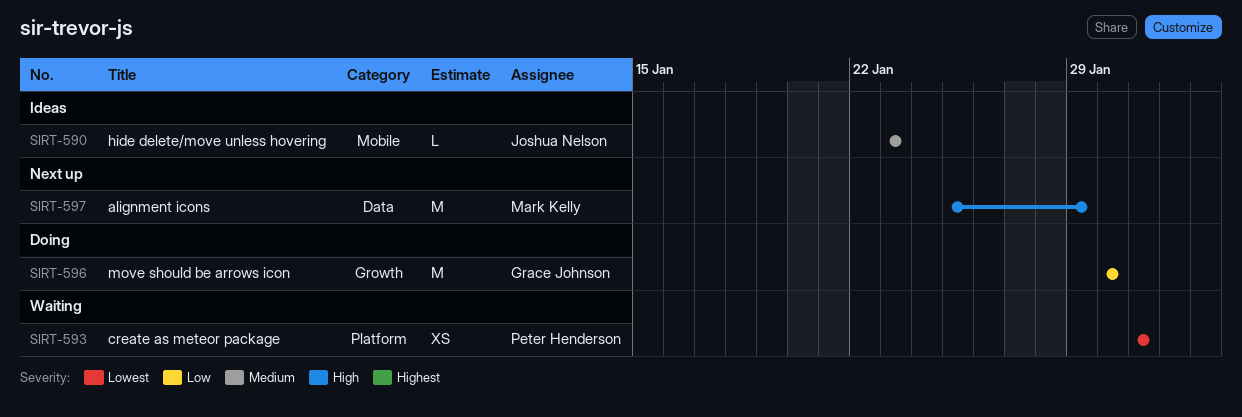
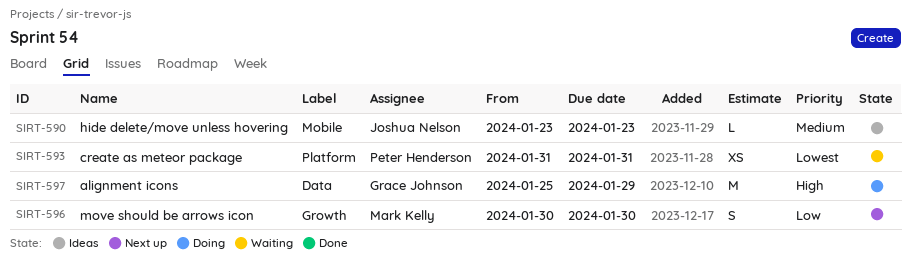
SIRT-596, status: Doing -> Next up
SIRT-596, owner: Grace Johnson -> Mark Kelly
SIRT-596, estimate: M -> S
SIRT-597, status: Next up -> Doing
SIRT-597, owner: Mark Kelly -> Grace Johnson

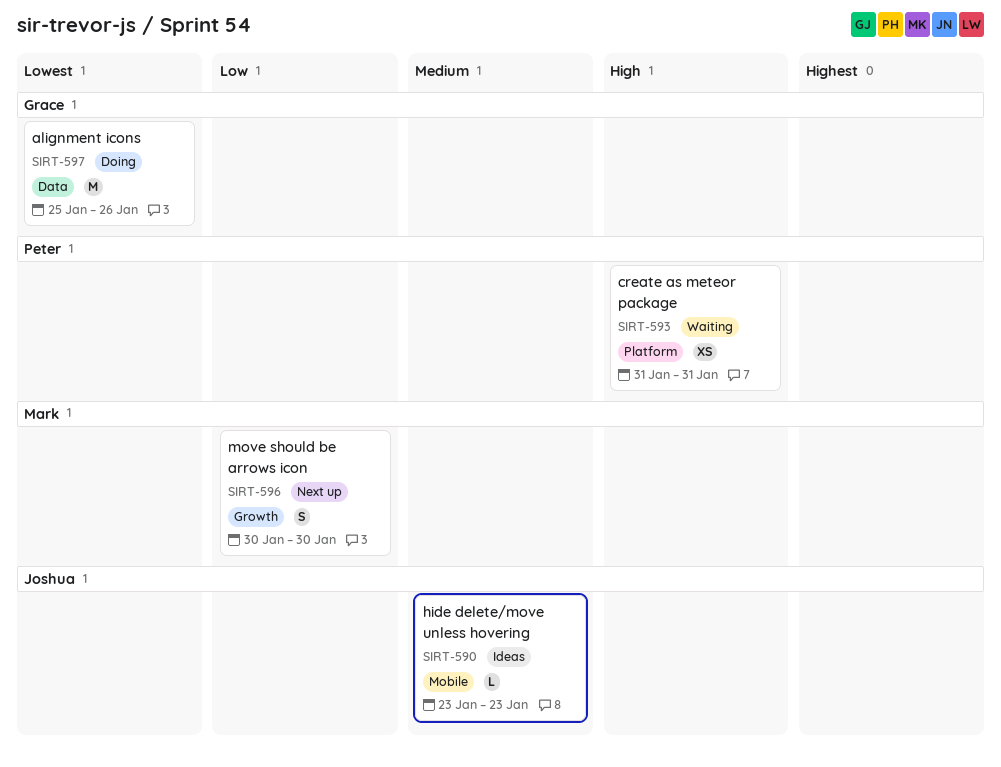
SIRT-593, priority: Lowest -> High
SIRT-597, priority: High -> Lowest
SIRT-597, due: Jan 29 -> Jan 26

